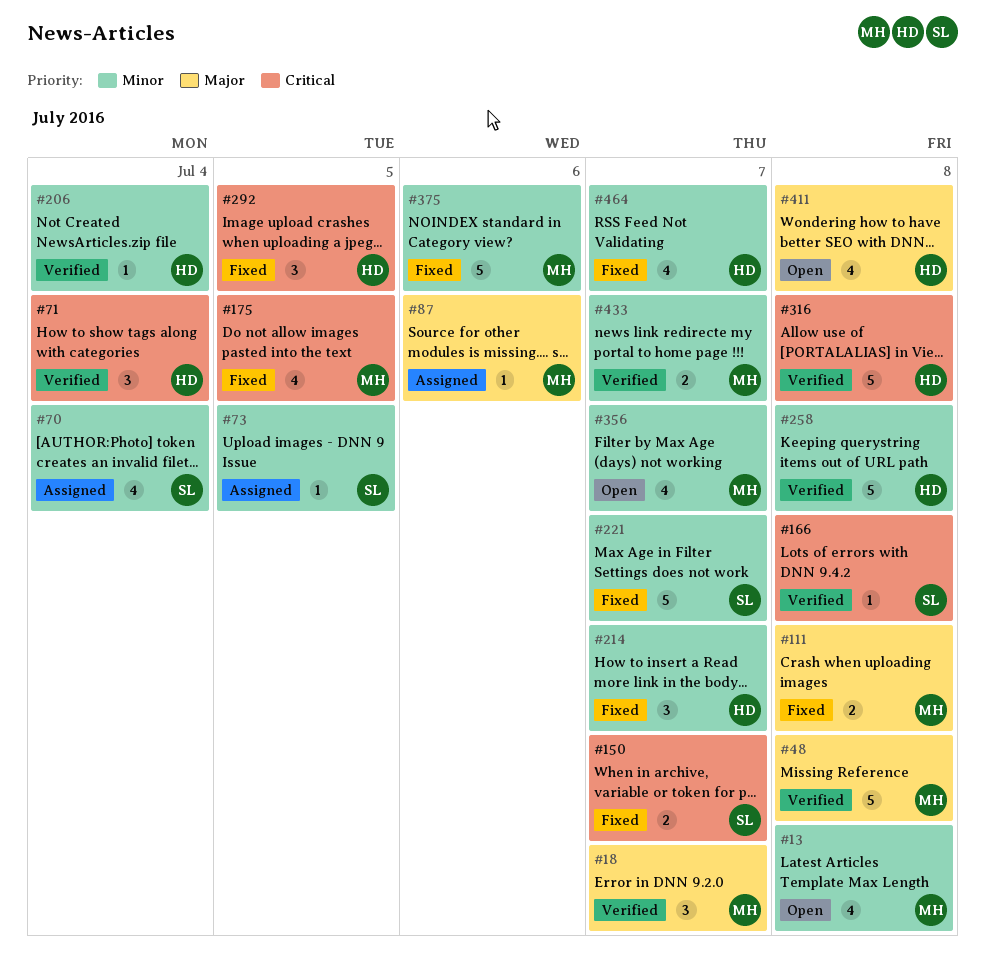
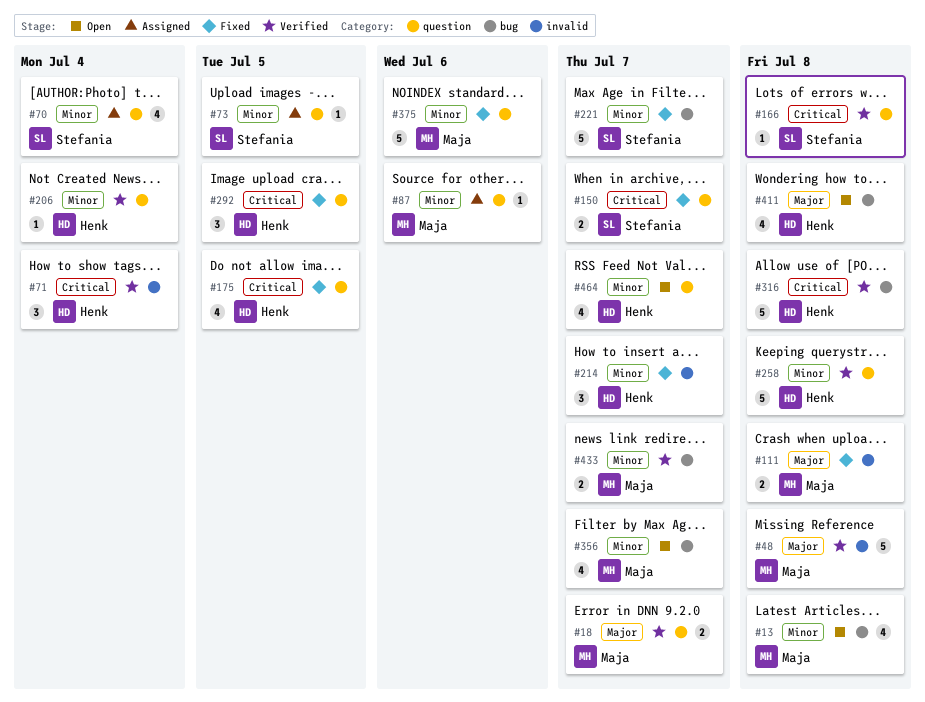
#18, estimate: 3 -> 2
#87, priority: Major -> Minor
#175, owner: Maja -> Henk
#464, status: Fixed -> Open

